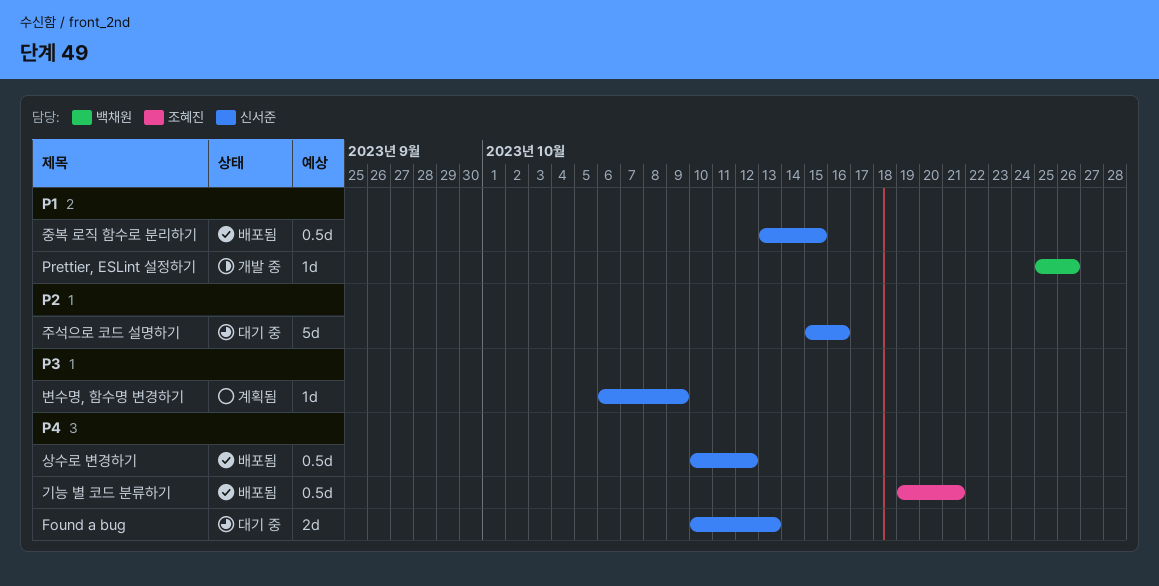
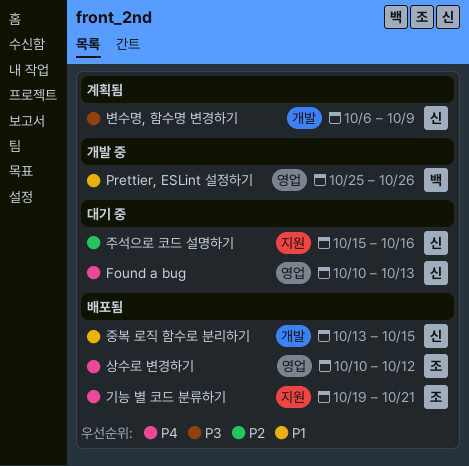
상수로 변경하기, owner: 신서준 -> 조혜진

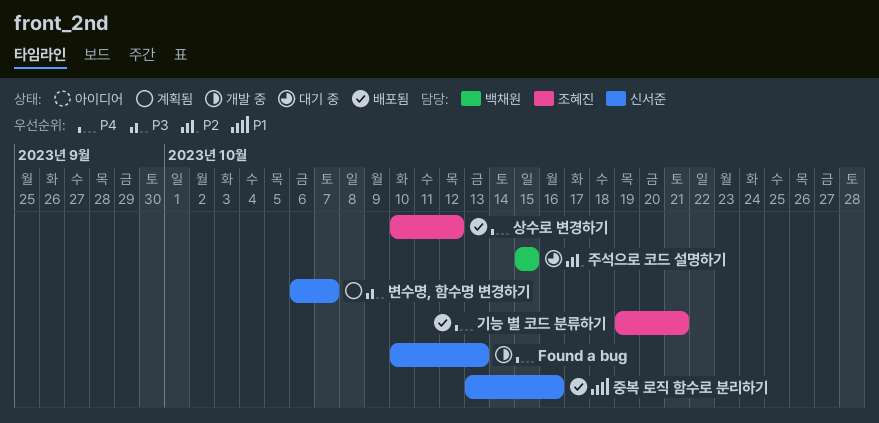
Found a bug, status: 대기 중 -> 개발 중
Prettier, ESLint 설정하기: present -> none
변수명, 함수명 변경하기, due: Oct 9 -> Oct 7
주석으로 코드 설명하기, owner: 신서준 -> 백채원
주석으로 코드 설명하기, due: Oct 16 -> Oct 15
중복 로직 함수로 분리하기, due: Oct 15 -> Oct 16

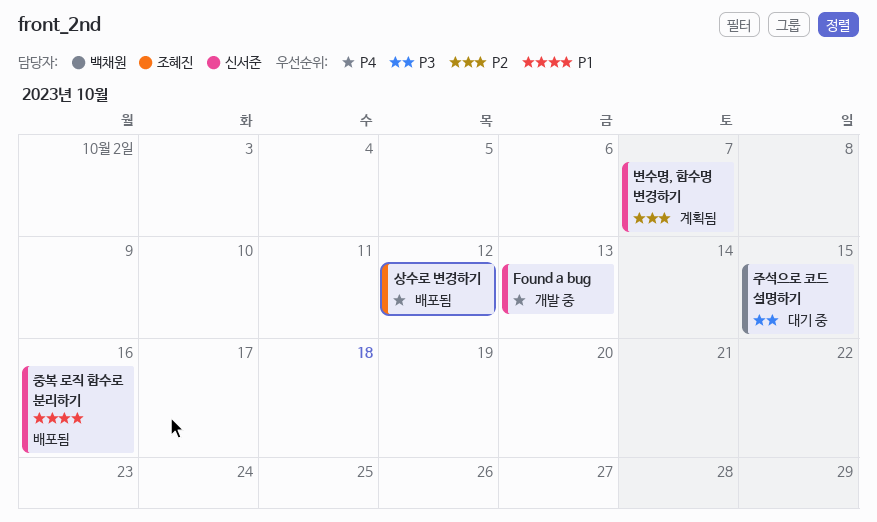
기능 별 코드 분류하기: present -> none
변수명, 함수명 변경하기, priority: P3 -> P2
주석으로 코드 설명하기, priority: P2 -> P3

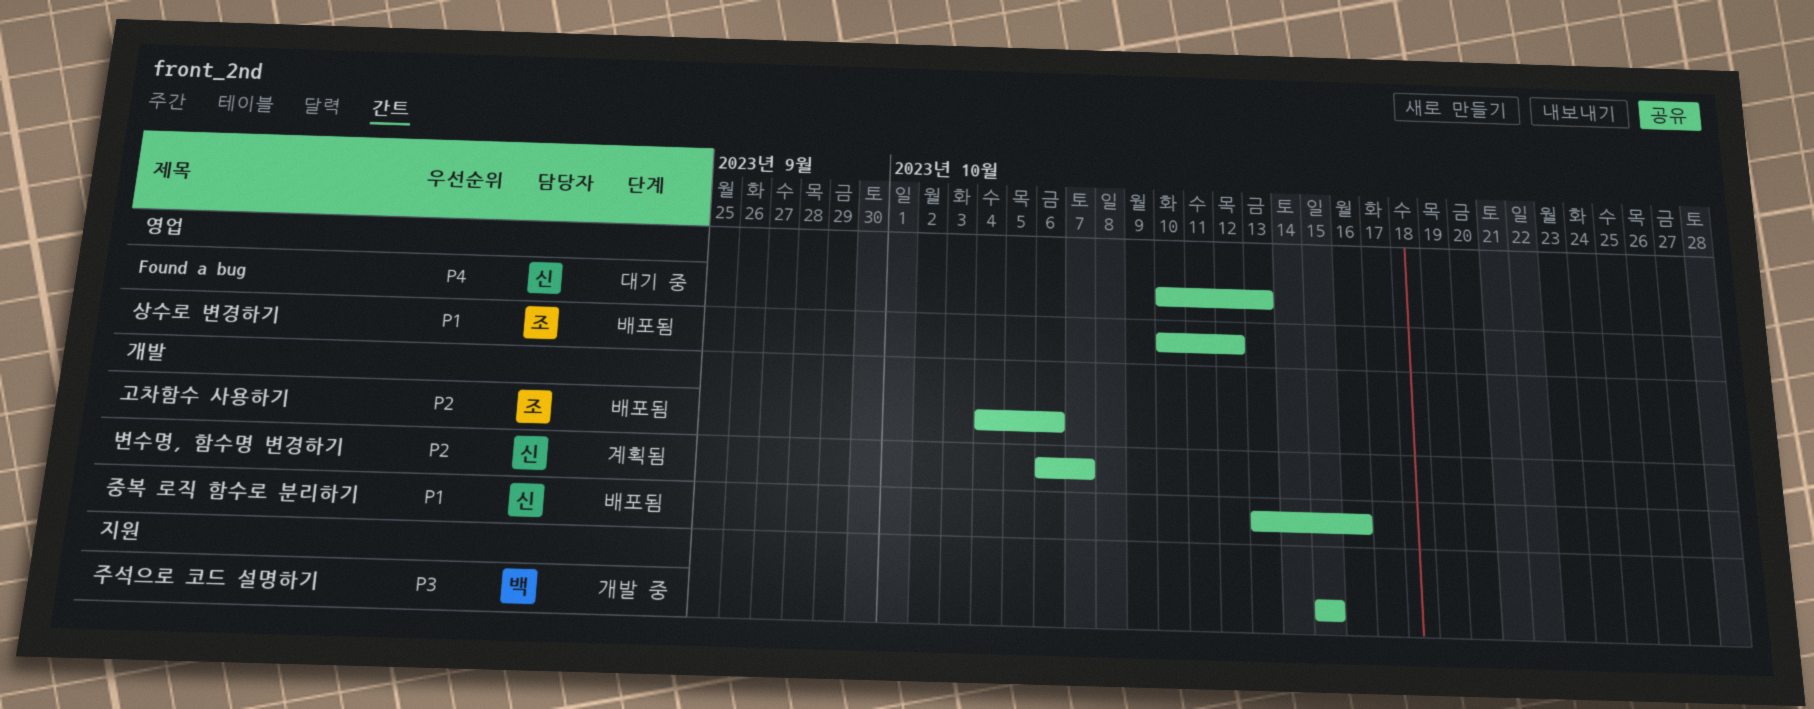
Found a bug, status: 개발 중 -> 대기 중
고차함수 사용하기: none -> present
상수로 변경하기, priority: P4 -> P1
주석으로 코드 설명하기, status: 대기 중 -> 개발 중

